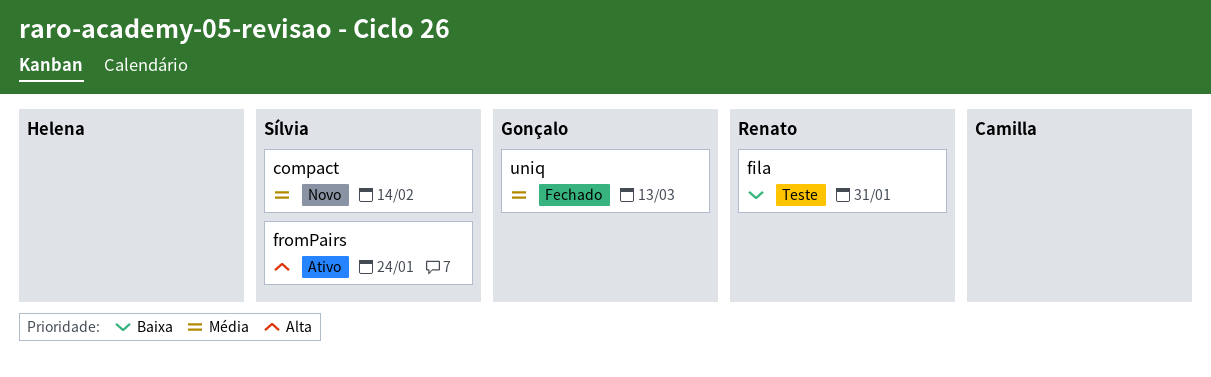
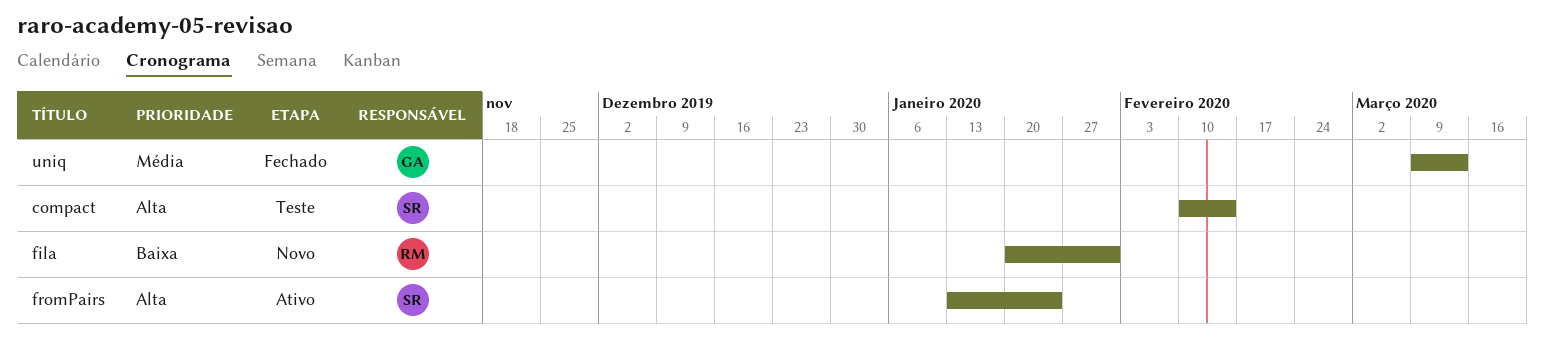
compact, status: Novo -> Teste
compact, priority: Média -> Alta
fila, status: Teste -> Novo

